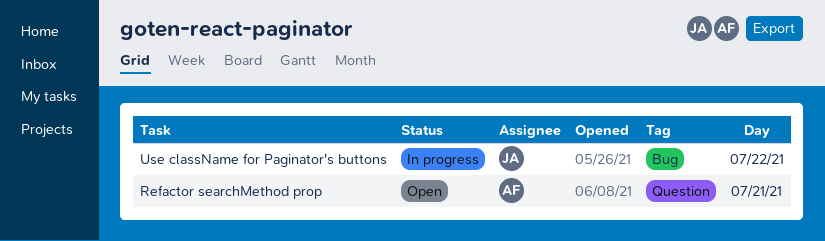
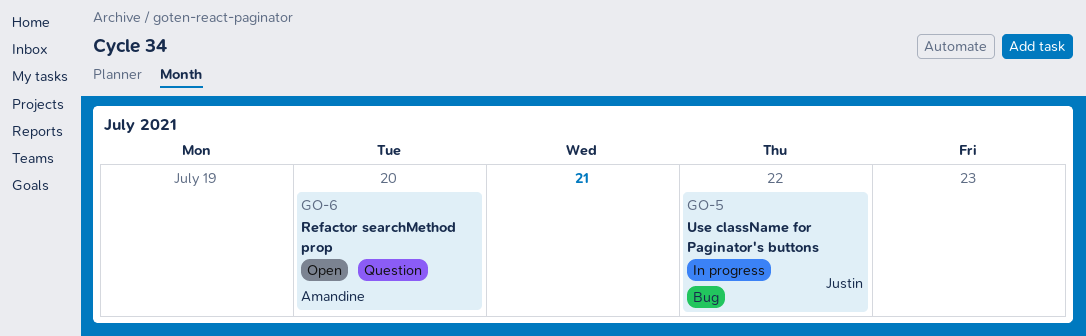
Refactor searchMethod prop, day: Jul 21 -> Jul 20

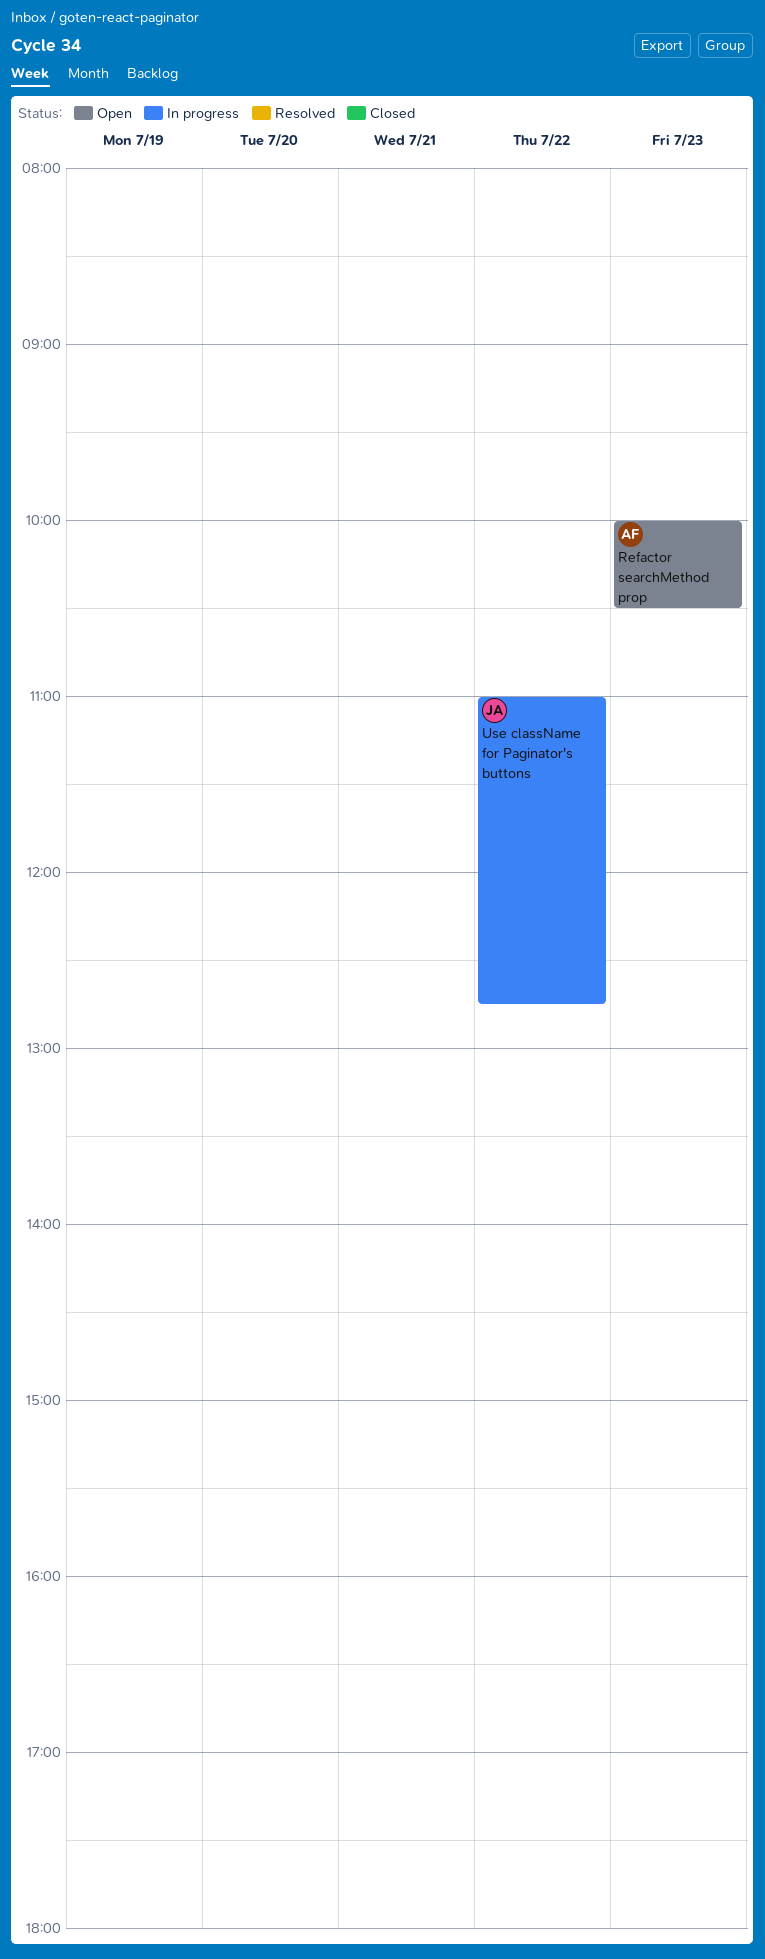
Refactor searchMethod prop, day: Jul 20 -> Jul 23

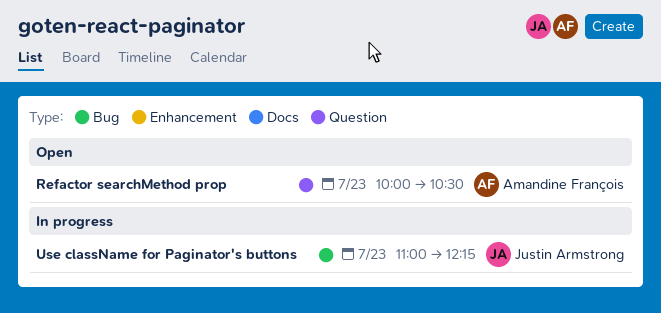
Use className for Paginator's buttons, day: Jul 22 -> Jul 23
Use className for Paginator's buttons, ends: 12:45 -> 12:15

